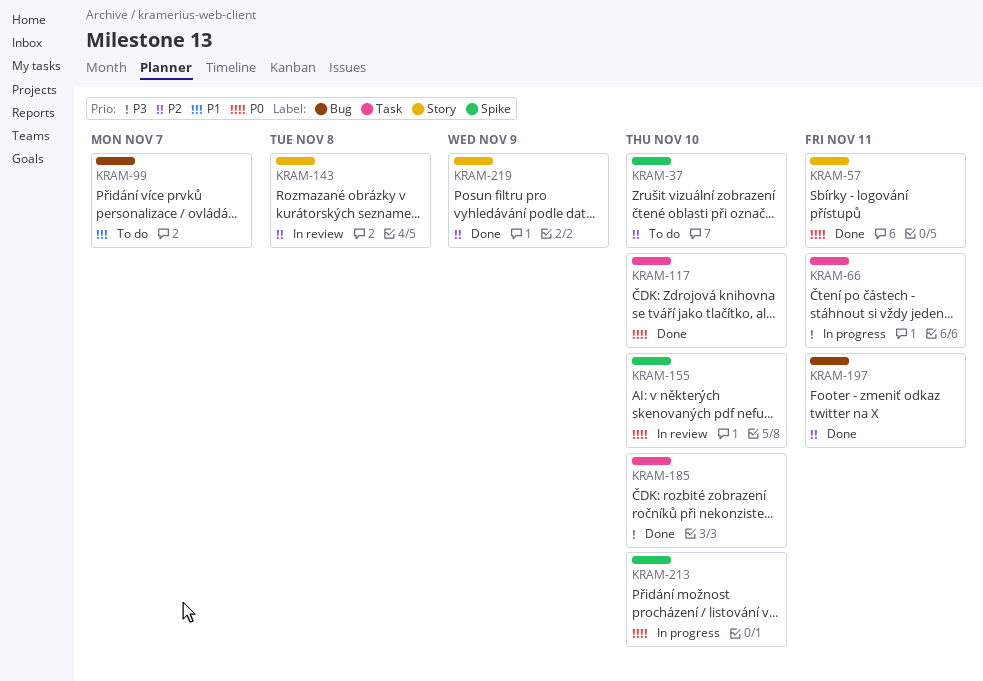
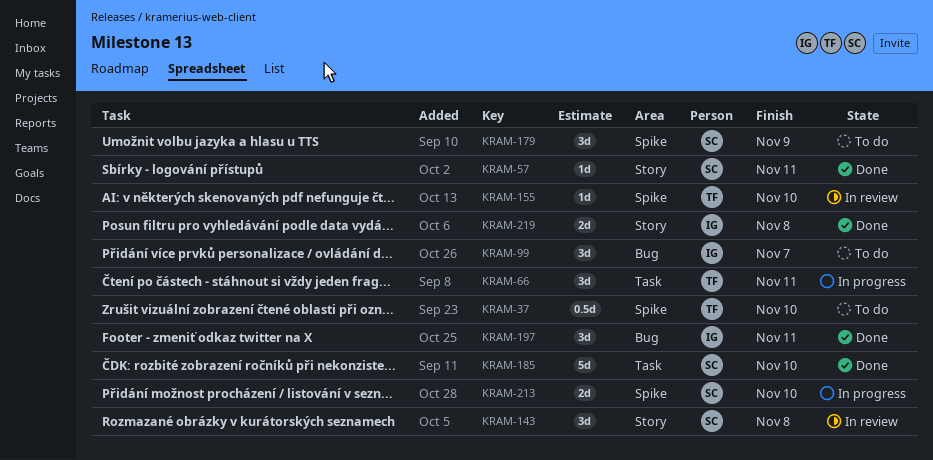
KRAM-117: present -> none
KRAM-179: none -> present
KRAM-219, due: Nov 9 -> Nov 8

